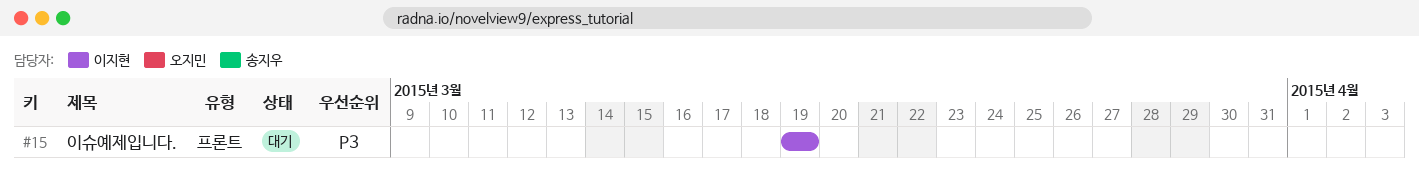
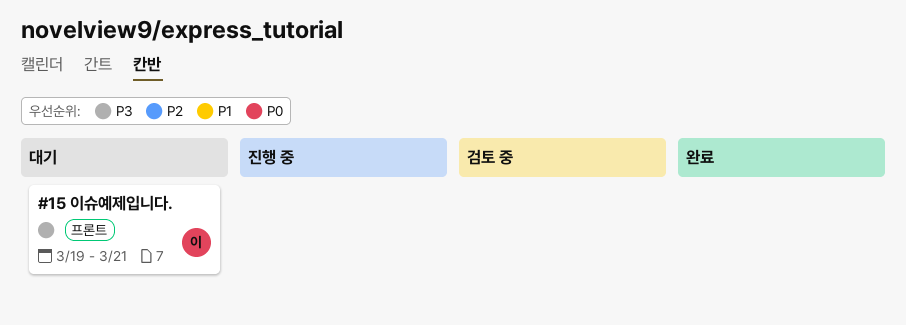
#15, due: Mar 19 -> Mar 21

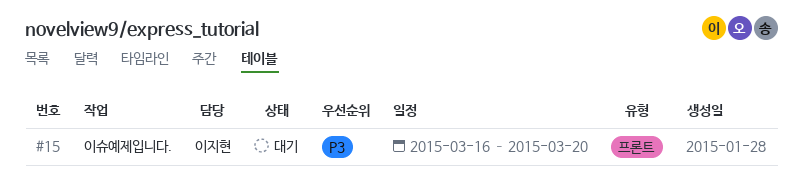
#15, start: Mar 19 -> Mar 16
#15, due: Mar 21 -> Mar 20

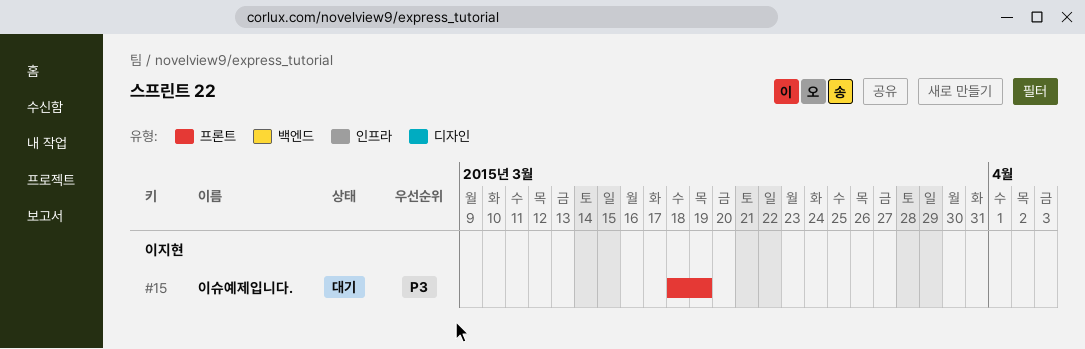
#15, start: Mar 16 -> Mar 18
#15, due: Mar 20 -> Mar 19

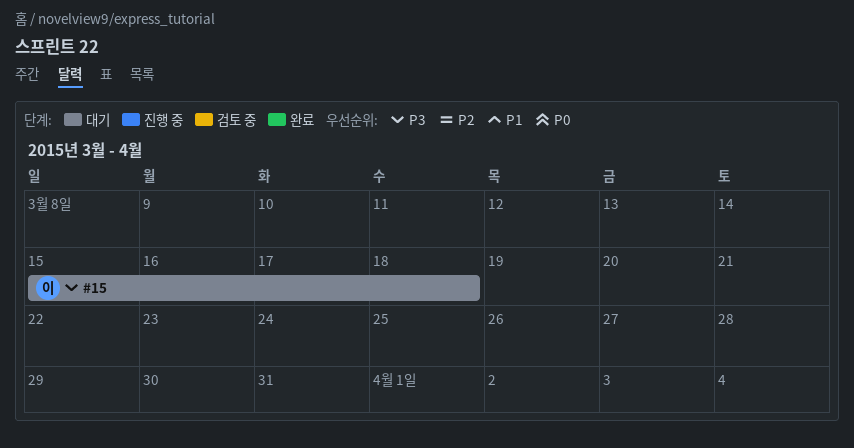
#15, start: Mar 18 -> Mar 15
#15, due: Mar 19 -> Mar 18

